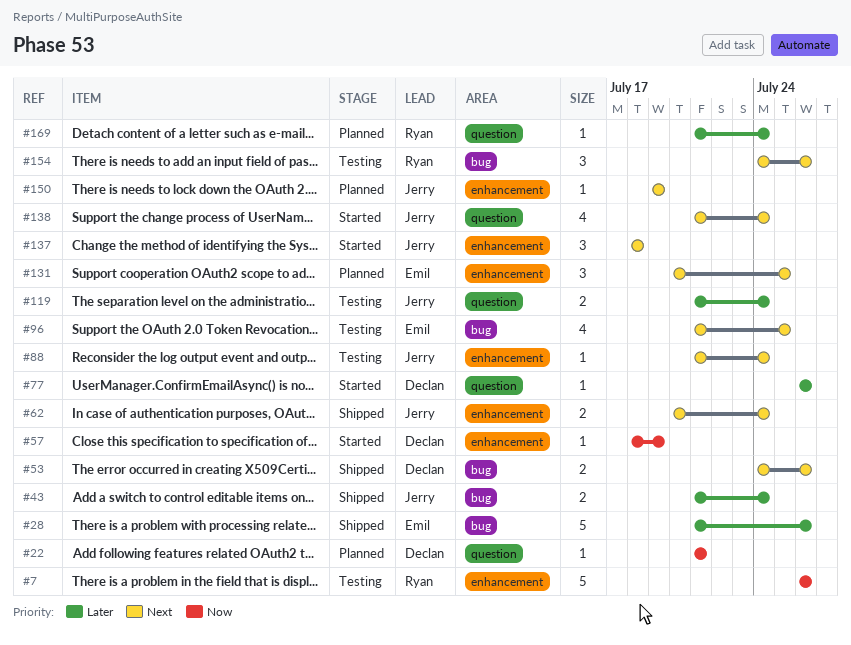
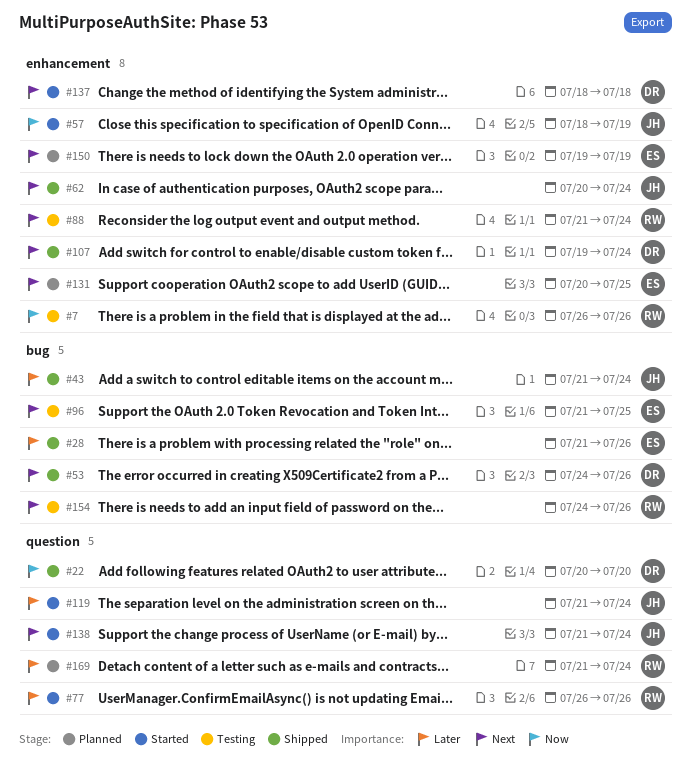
#22, status: Planned -> Shipped
#22, start: Jul 21 -> Jul 20
#22, due: Jul 21 -> Jul 20
#57, owner: Declan -> Jerry
#77, owner: Declan -> Ryan
#88, owner: Jerry -> Ryan
#107: none -> present
#119, status: Testing -> Started
#137, owner: Jerry -> Declan
#150, owner: Jerry -> Emil

